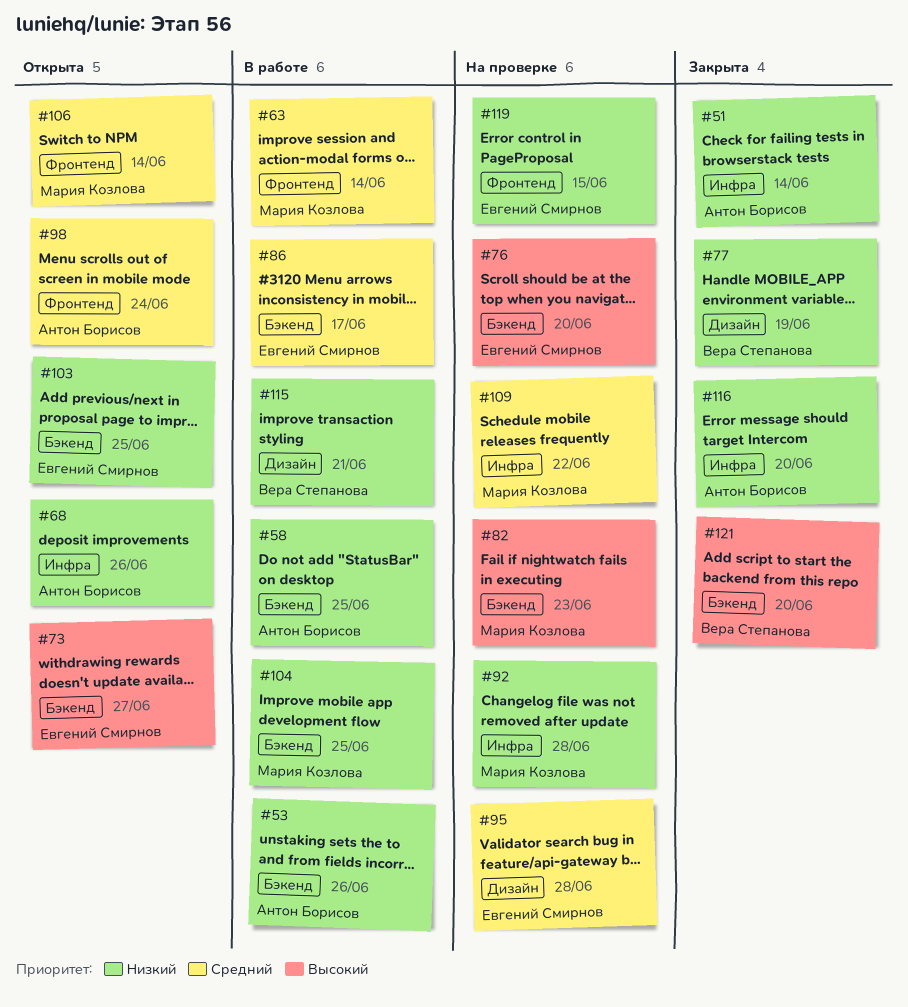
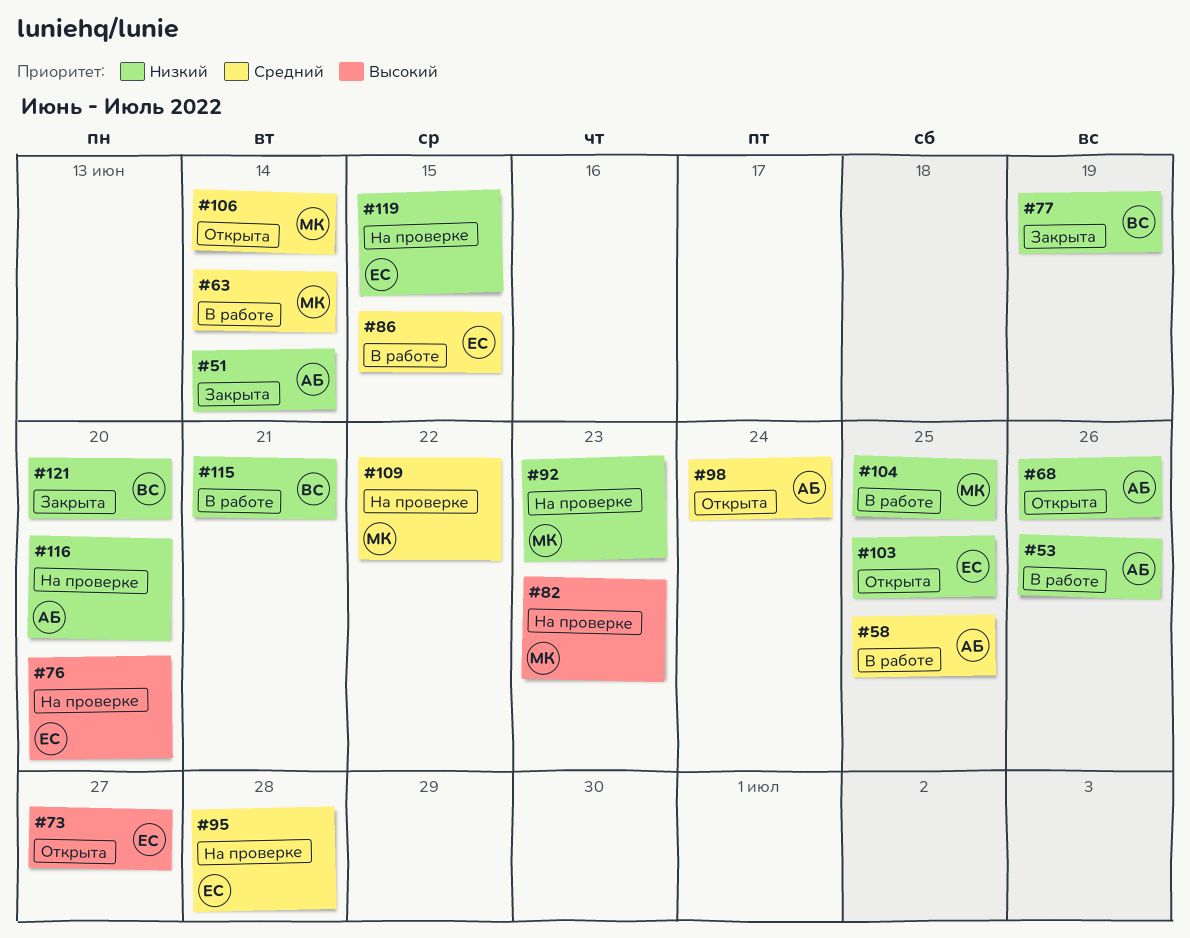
#58, priority: Низкий -> Средний
#86, due: Jun 17 -> Jun 15
#92, due: Jun 28 -> Jun 23
#116, status: Закрыта -> На проверке
#121, priority: Высокий -> Низкий

